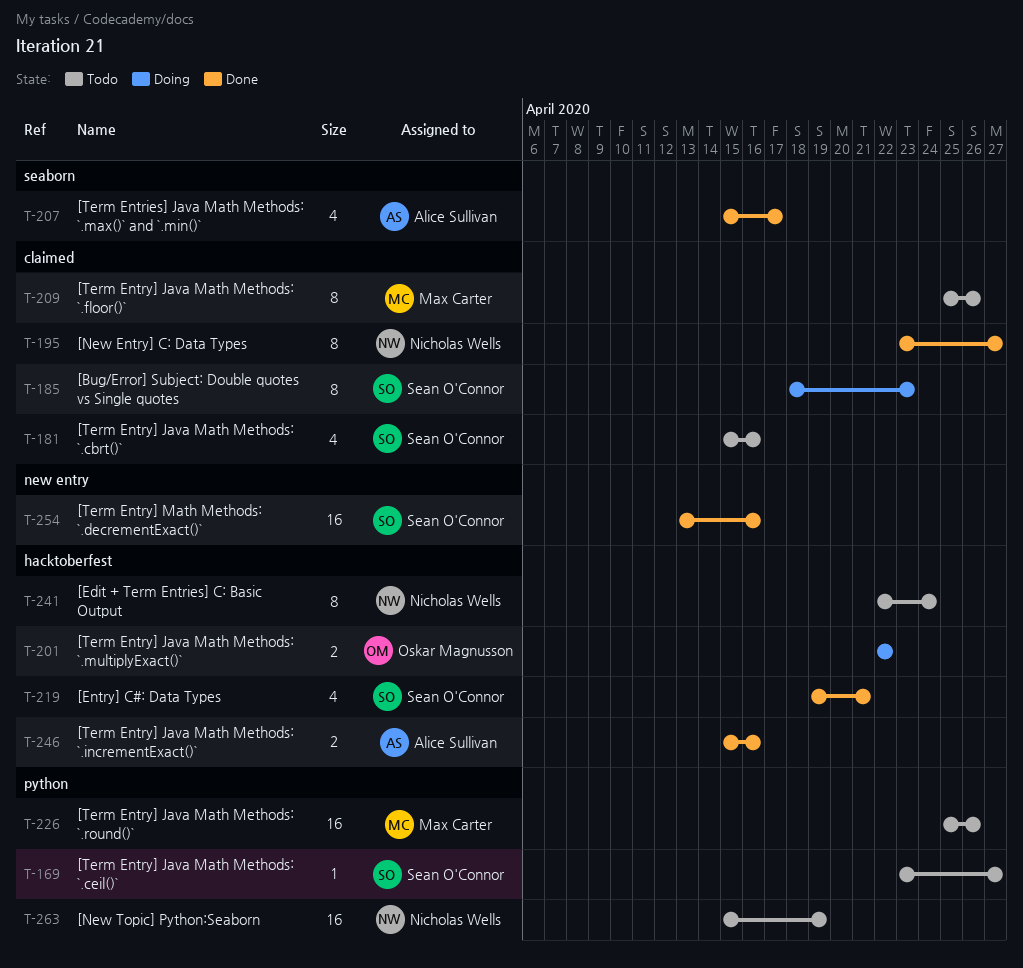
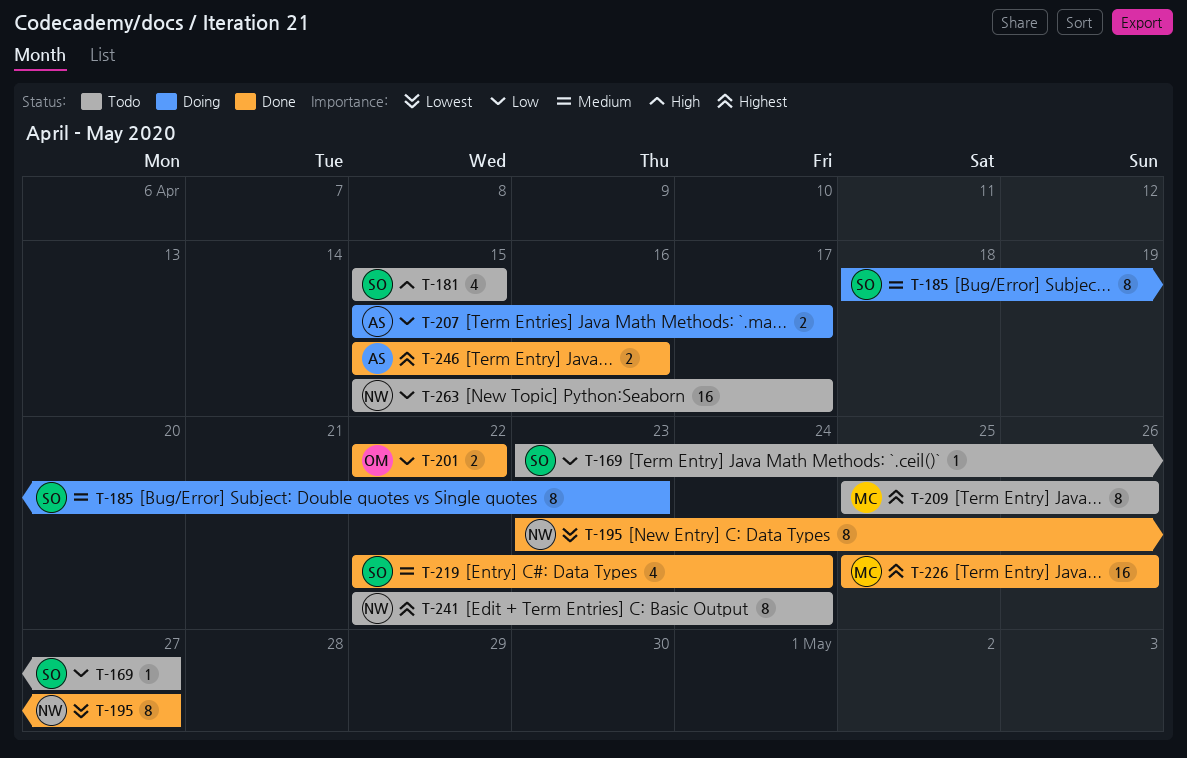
T-181, due: Apr 16 -> Apr 15
T-201, status: Doing -> Done
T-207, status: Done -> Doing
T-207, estimate: 4 -> 2
T-219, start: Apr 19 -> Apr 22
T-219, due: Apr 21 -> Apr 24
T-226, status: Todo -> Done
T-254: present -> none
T-263, due: Apr 19 -> Apr 17

